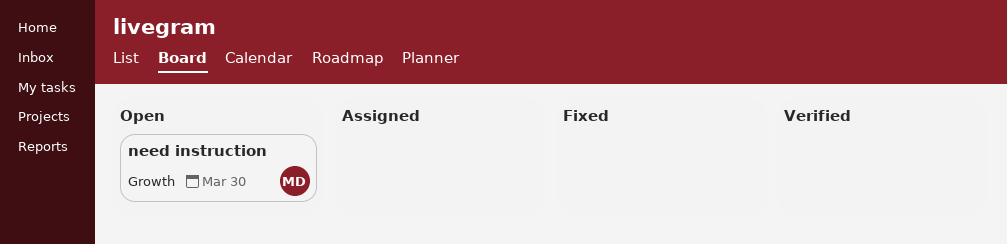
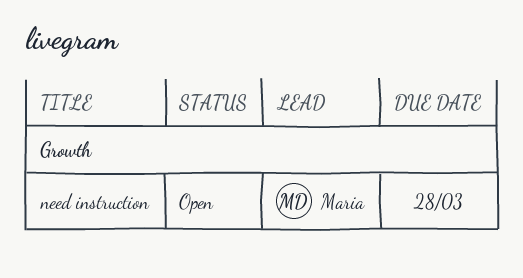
need instruction, due: Mar 30 -> Mar 28

